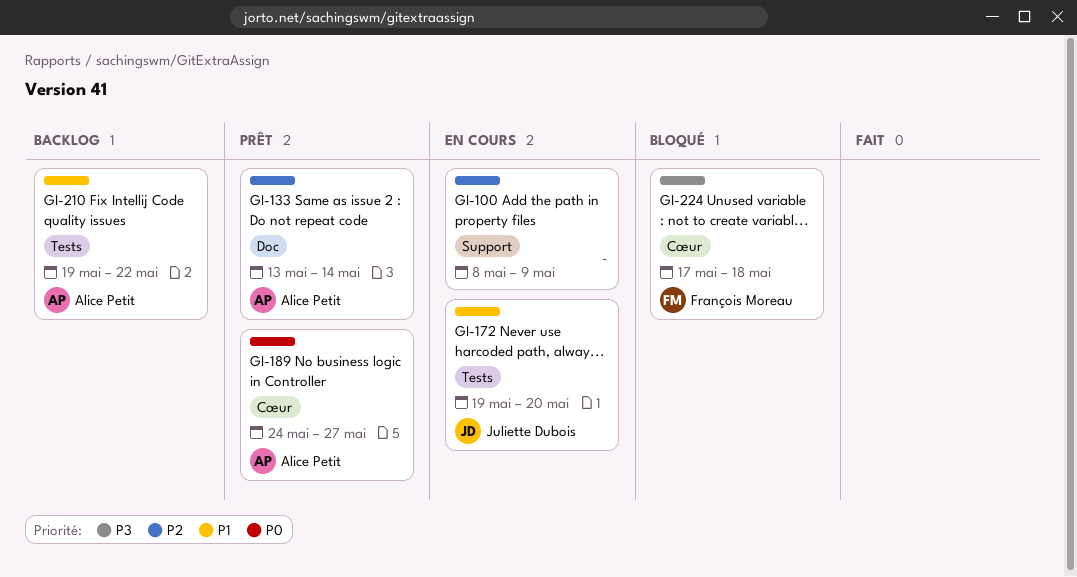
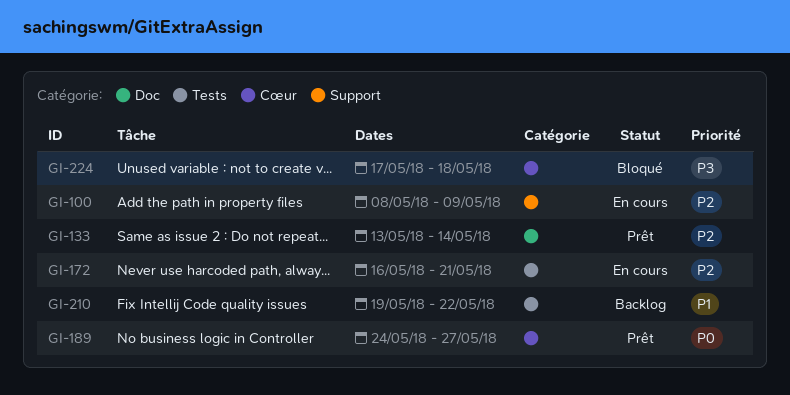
GI-172, priority: P1 -> P2
GI-172, start: May 19 -> May 16
GI-172, due: May 20 -> May 21

